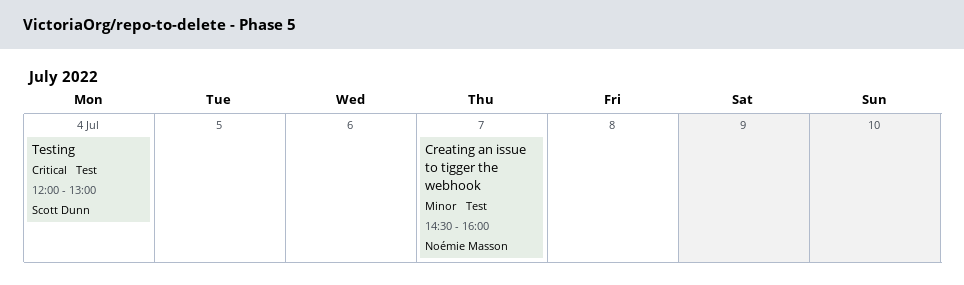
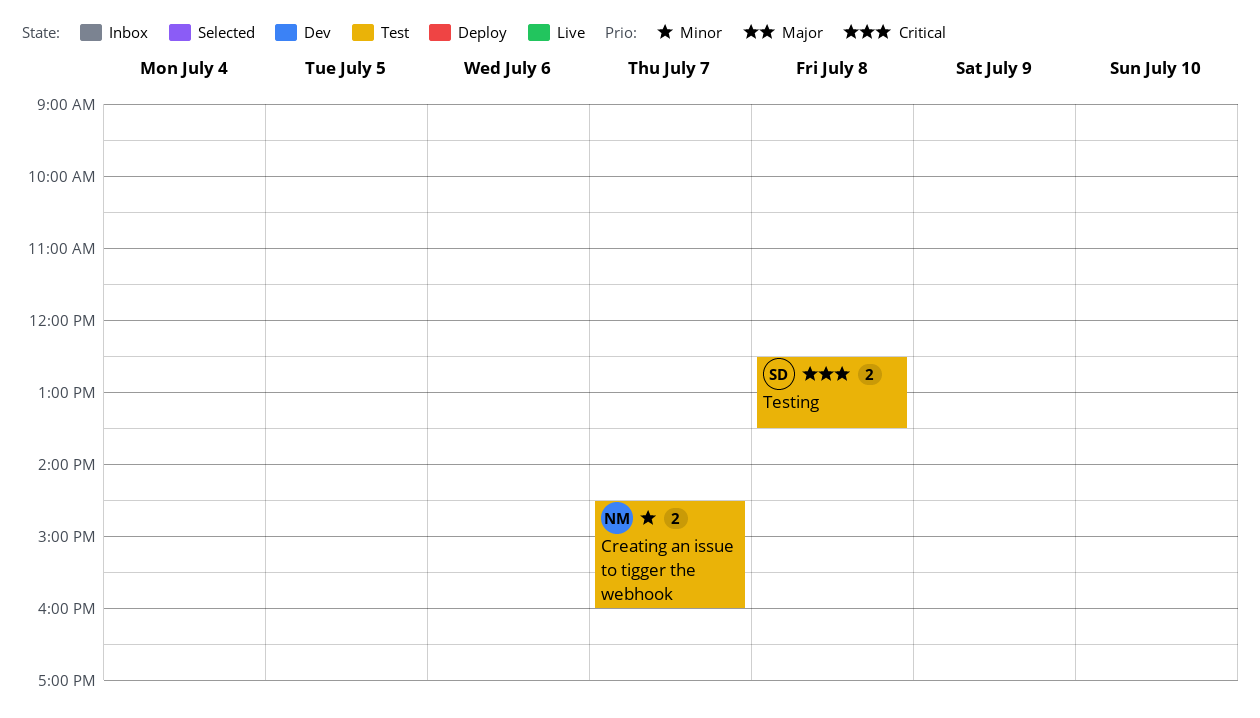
Testing, day: Jul 4 -> Jul 8
Testing, begins: 12:00 -> 12:30
Testing, ends: 13:00 -> 13:30

